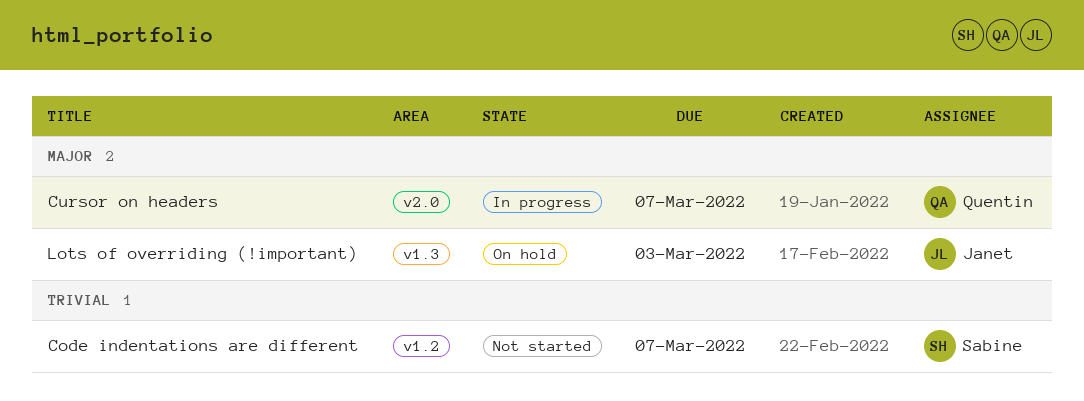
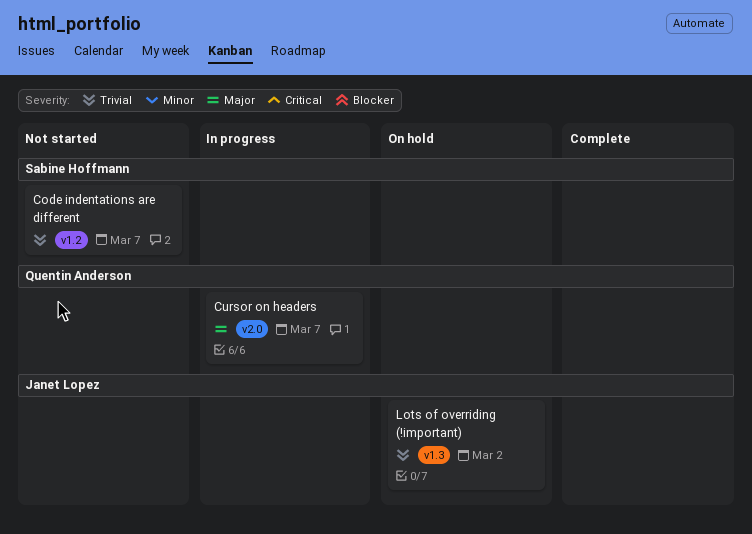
Lots of overriding (!important), priority: Major -> Trivial
Lots of overriding (!important), due: Mar 3 -> Mar 2

